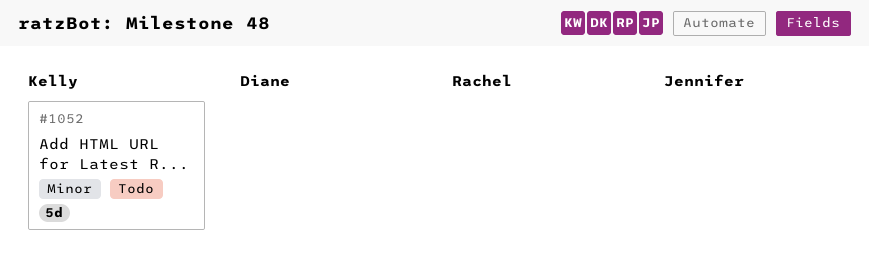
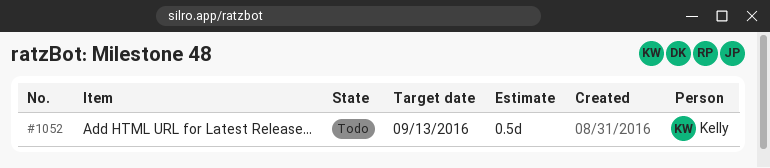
#1052, estimate: 5d -> 0.5d

